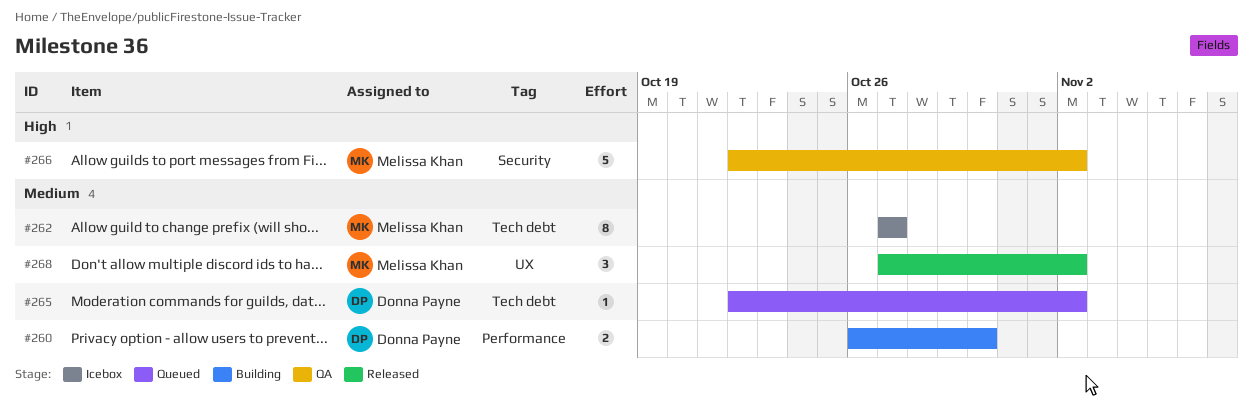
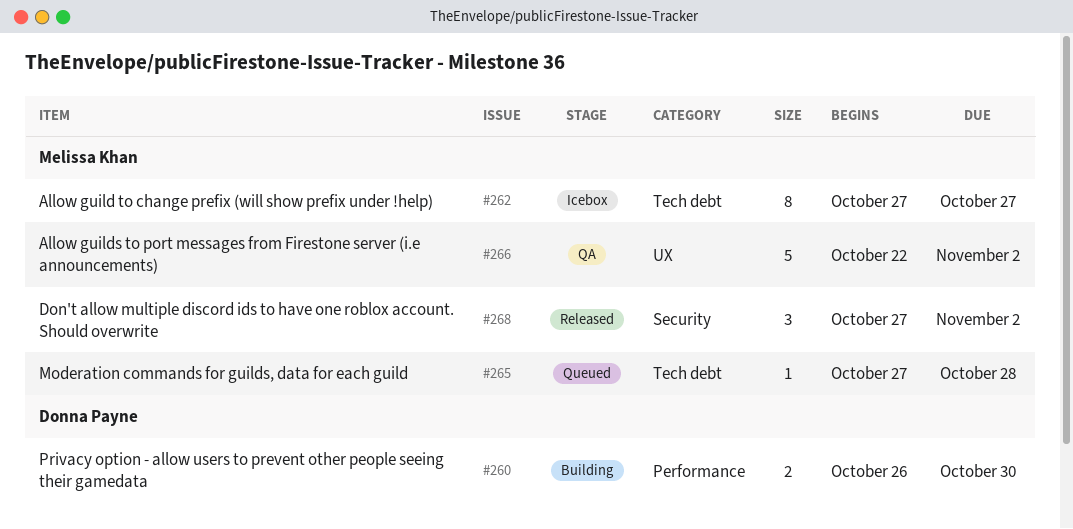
#265, owner: Donna Payne -> Melissa Khan
#265, start: Oct 22 -> Oct 27
#265, due: Nov 2 -> Oct 28
#266, label: Security -> UX
#268, label: UX -> Security

